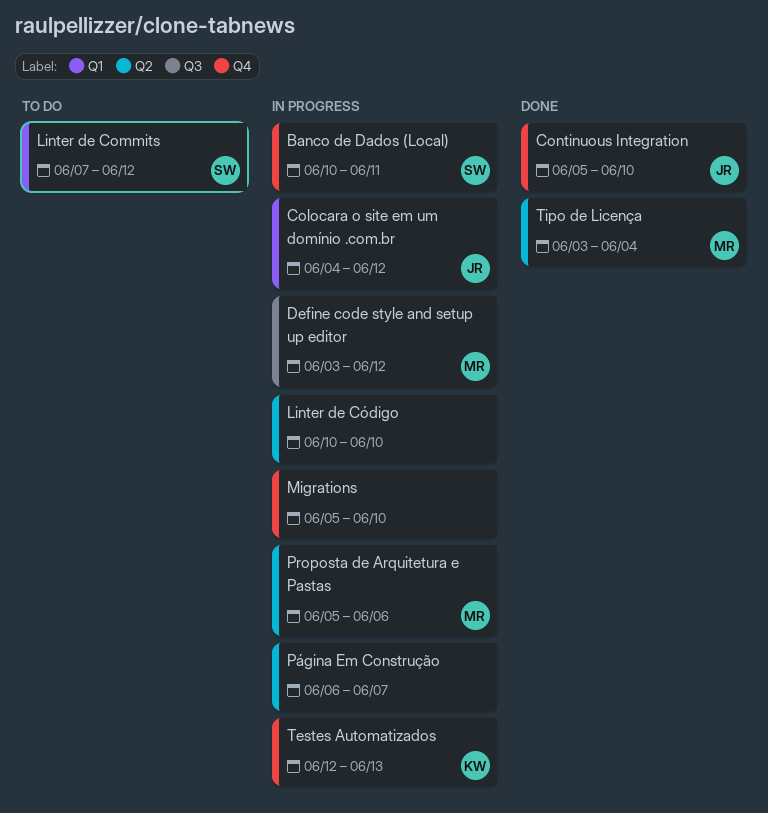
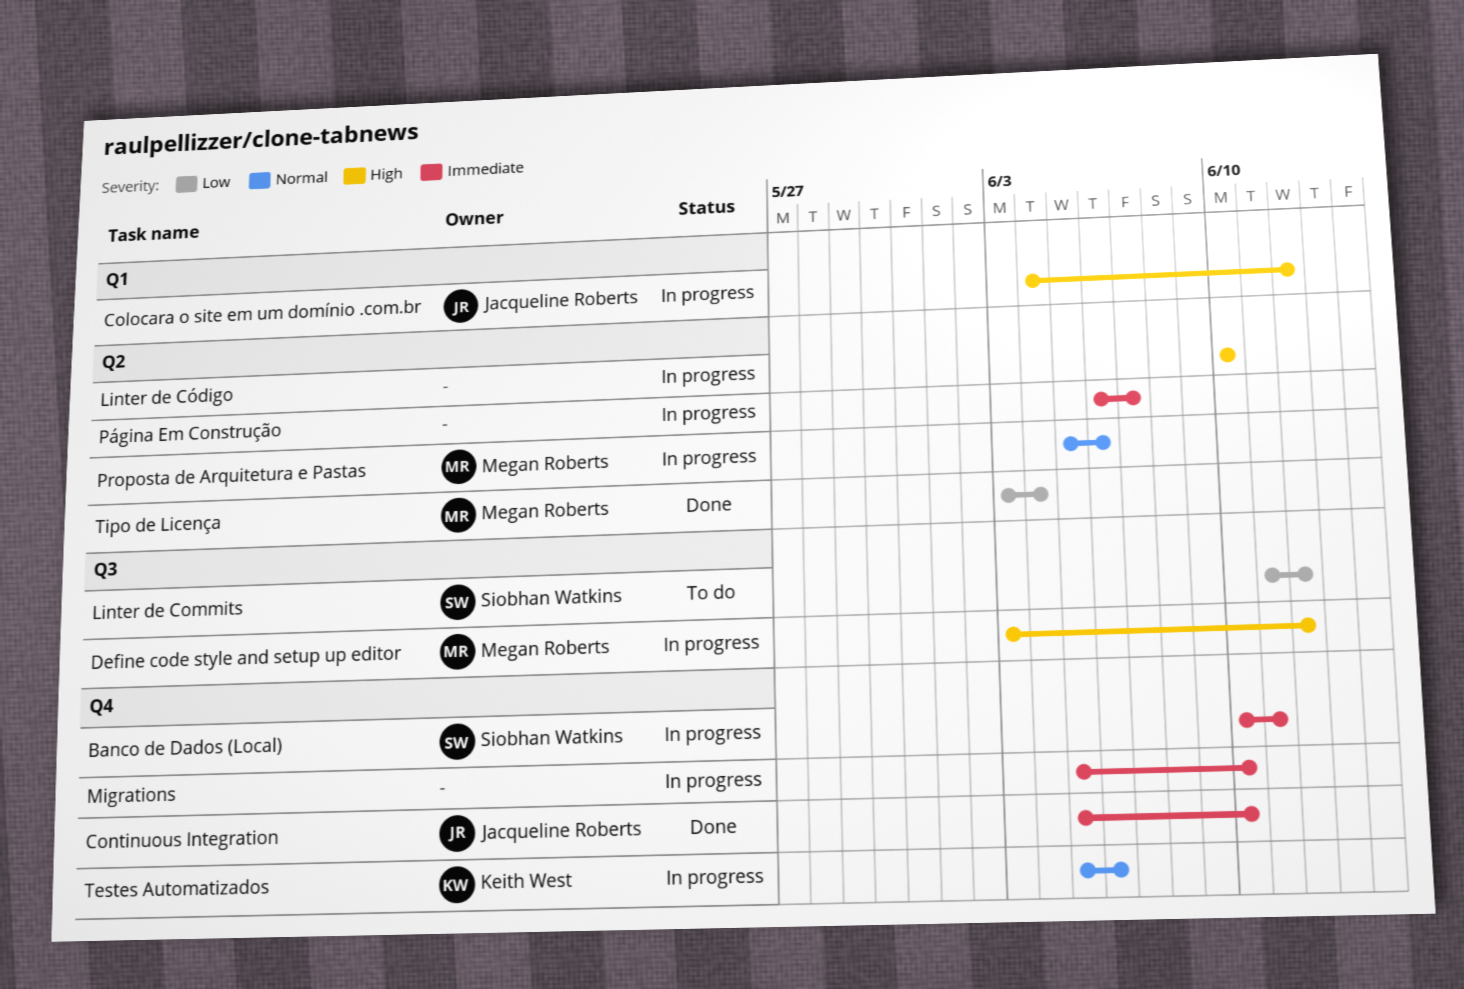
Linter de Commits, label: Q1 -> Q3
Linter de Commits, start: Jun 7 -> Jun 11
Testes Automatizados, start: Jun 12 -> Jun 5
Testes Automatizados, due: Jun 13 -> Jun 6

